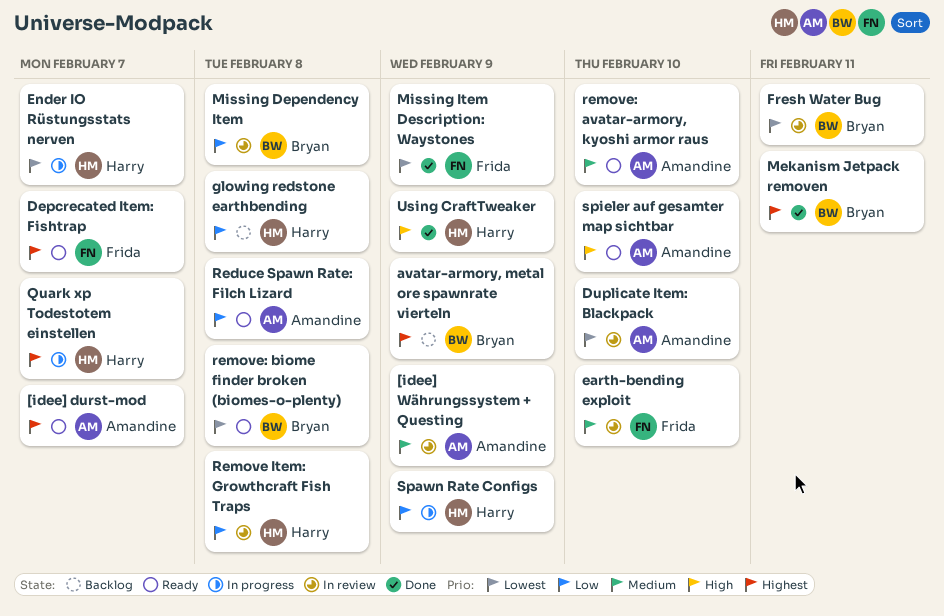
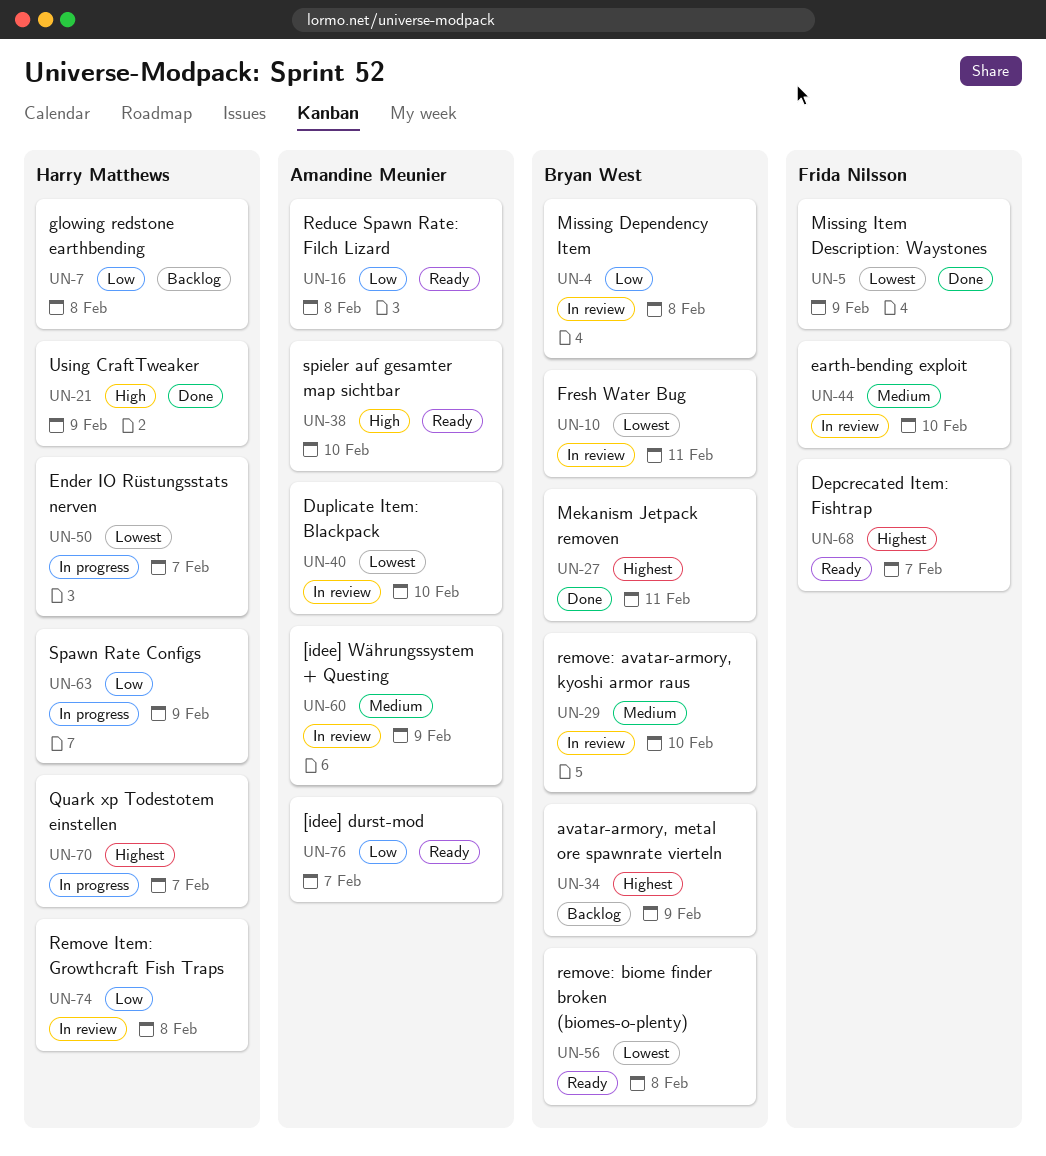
[idee] durst-mod, priority: Highest -> Low
remove: avatar-armory, kyoshi armor raus, status: Ready -> In review
remove: avatar-armory, kyoshi armor raus, owner: Amandine Meunier -> Bryan West

